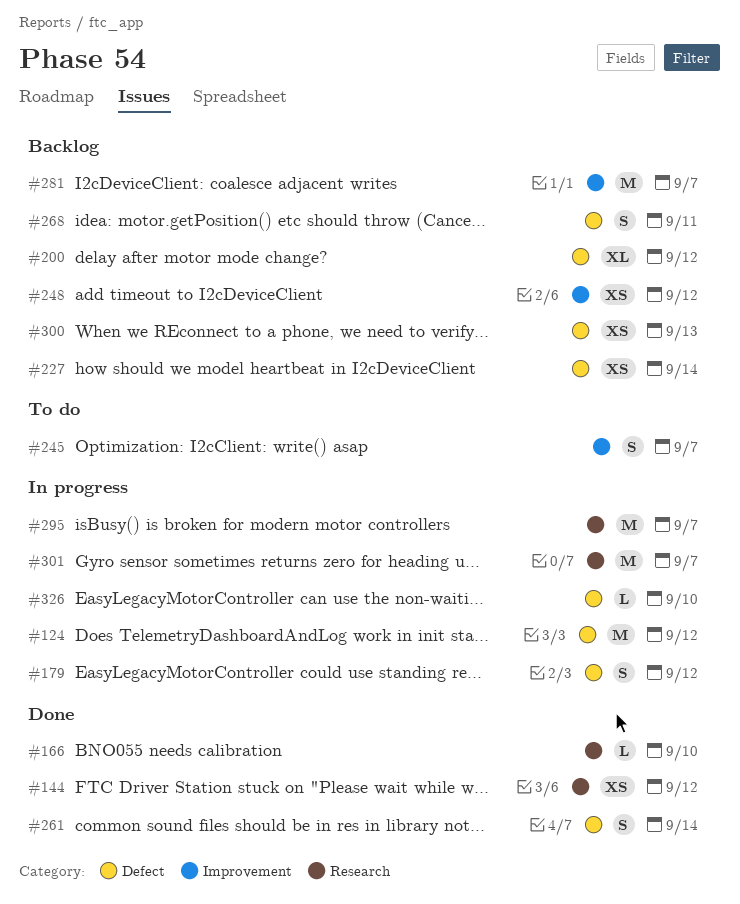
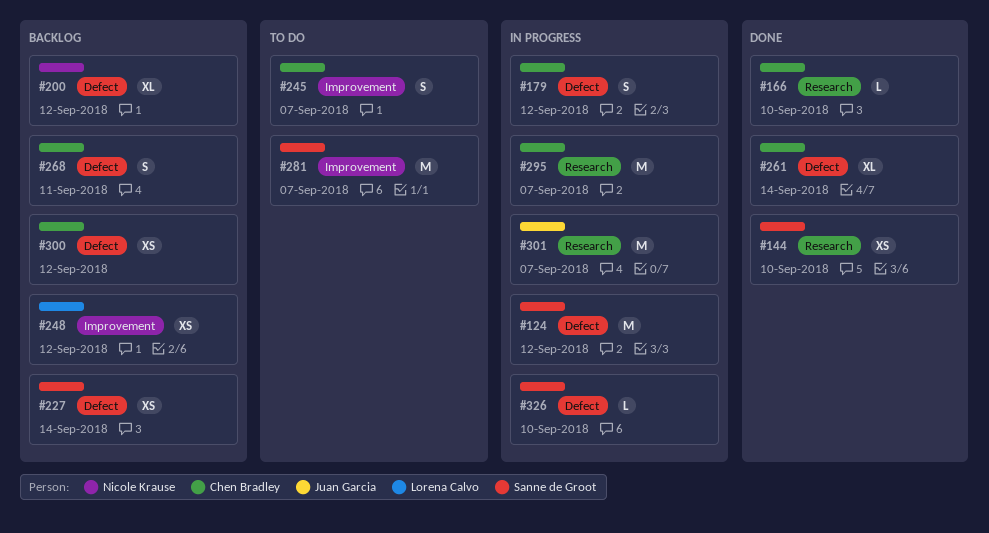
#144, due: Sep 12 -> Sep 10
#261, estimate: S -> XL
#281, status: Backlog -> To do
#300, due: Sep 13 -> Sep 12

